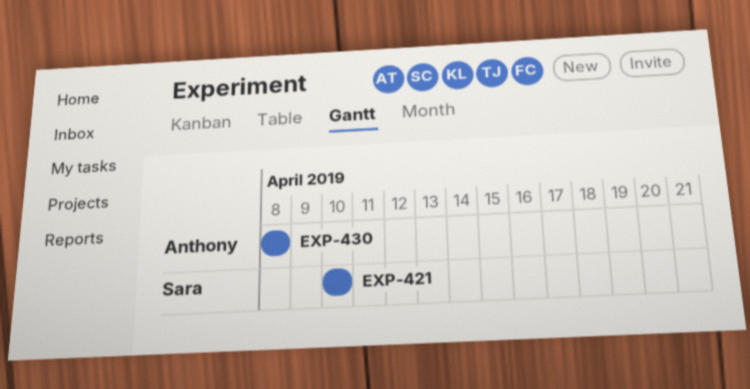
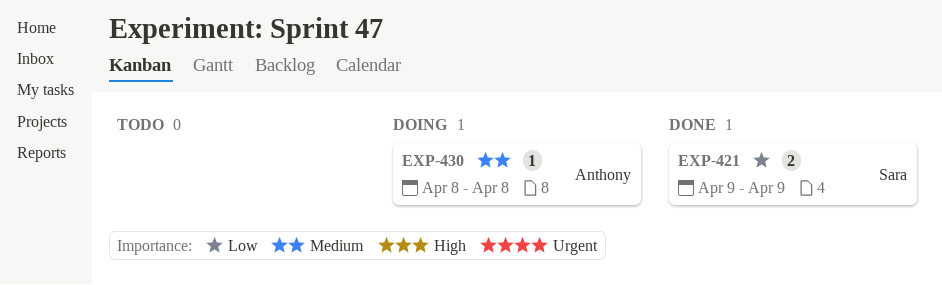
EXP-421, start: Apr 10 -> Apr 9
EXP-421, due: Apr 10 -> Apr 9

